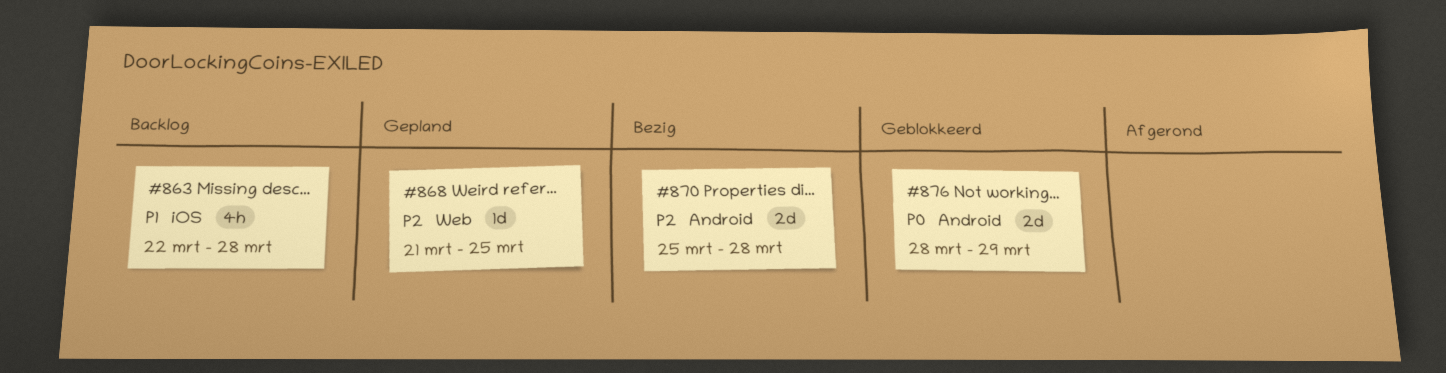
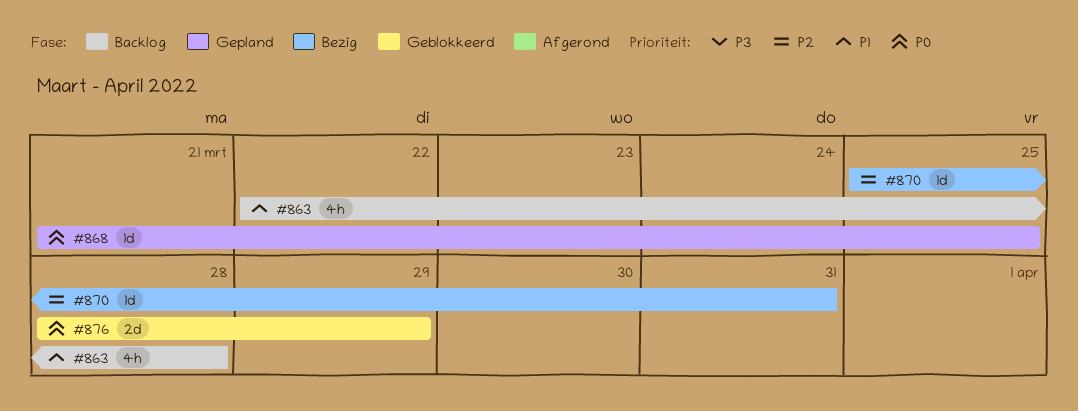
#868, priority: P2 -> P0
#870, estimate: 2d -> 1d
#870, due: Mar 28 -> Mar 31

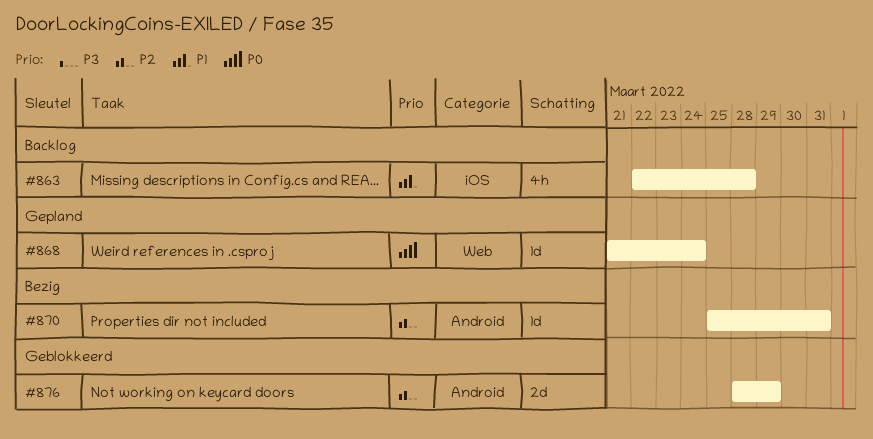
#868, due: Mar 25 -> Mar 24
#876, priority: P0 -> P2

